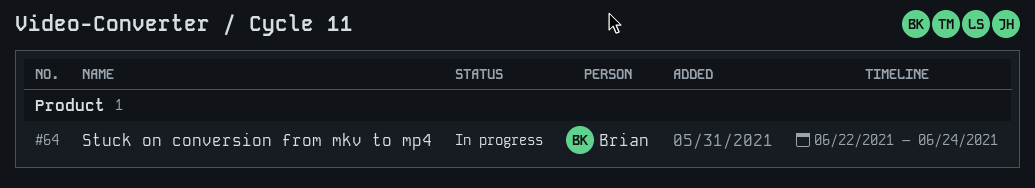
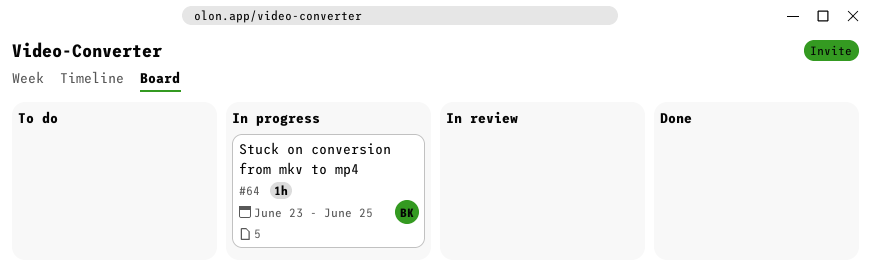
#64, start: Jun 22 -> Jun 23
#64, due: Jun 24 -> Jun 25

